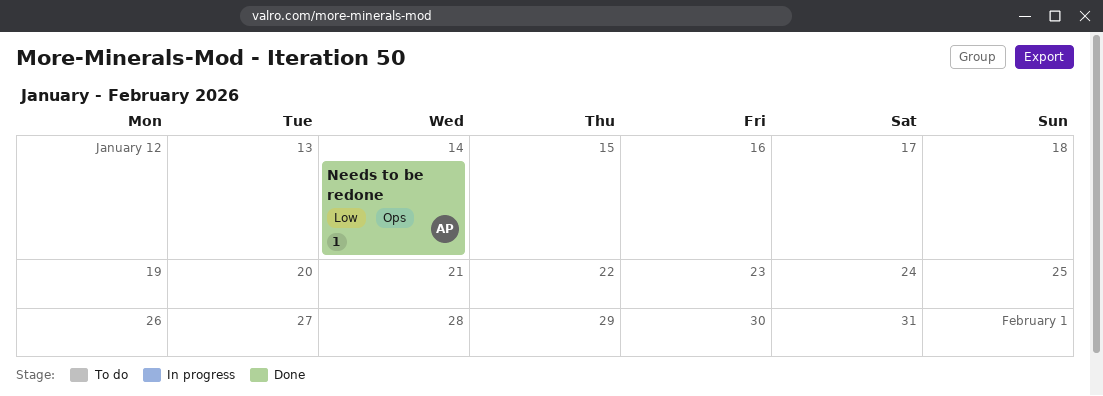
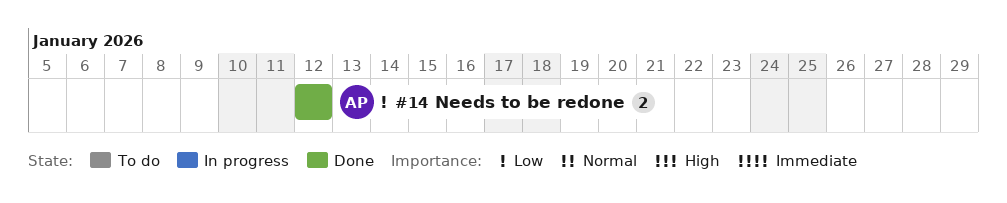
Needs to be redone, estimate: 1 -> 2
Needs to be redone, due: Jan 14 -> Jan 12

